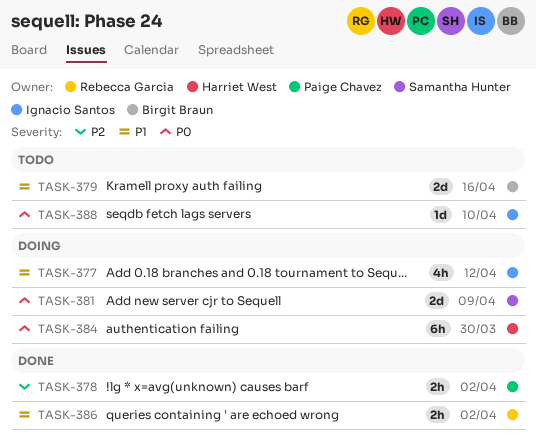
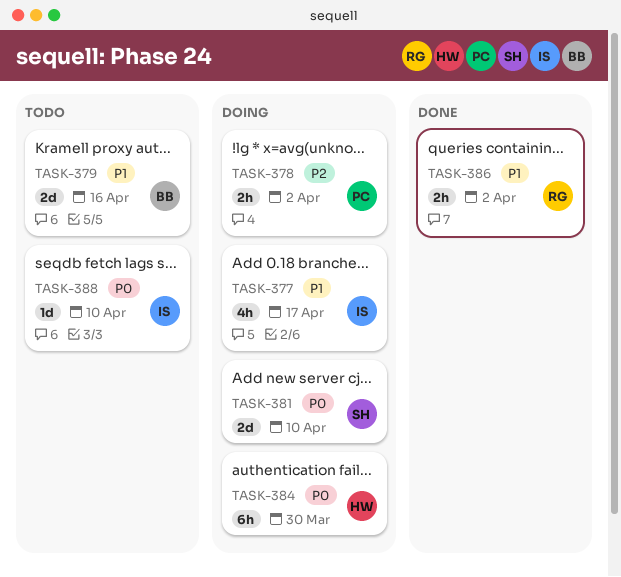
TASK-377, due: Apr 12 -> Apr 17
TASK-378, status: Done -> Doing
TASK-381, due: Apr 9 -> Apr 10

